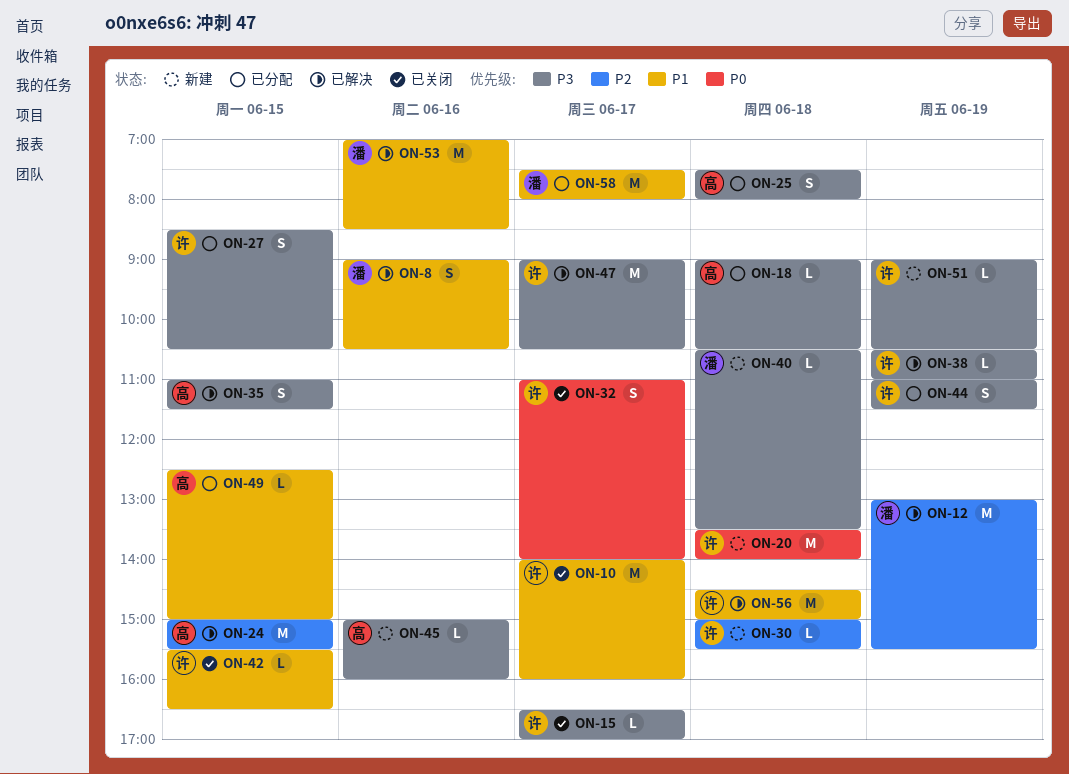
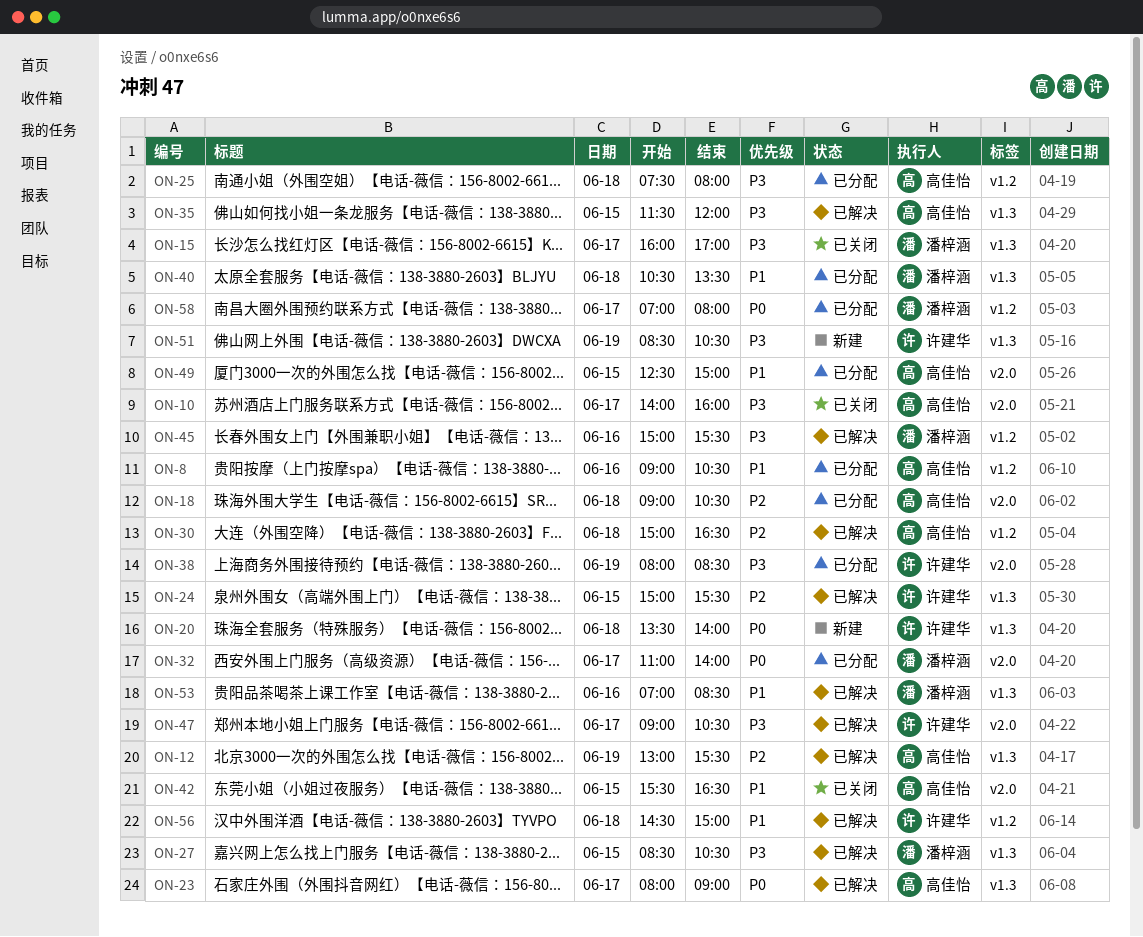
ON-8, status: 已解决 -> 已分配
ON-8, owner: 潘梓涵 -> 高佳怡
ON-10, owner: 许建华 -> 高佳怡
ON-10, priority: P1 -> P3
ON-12, owner: 潘梓涵 -> 高佳怡
ON-15, owner: 许建华 -> 潘梓涵
ON-15, begins: 16:30 -> 16:00
ON-18, priority: P3 -> P2
ON-23: none -> present
ON-24, owner: 高佳怡 -> 许建华
ON-27, status: 已分配 -> 已解决
ON-27, owner: 许建华 -> 潘梓涵
ON-30, status: 新建 -> 已解决
ON-30, owner: 许建华 -> 高佳怡
ON-30, ends: 15:30 -> 16:30
ON-32, status: 已关闭 -> 已分配
ON-32, owner: 许建华 -> 潘梓涵
ON-35, begins: 11:00 -> 11:30
ON-35, ends: 11:30 -> 12:00
ON-38, status: 已解决 -> 已分配
ON-38, begins: 10:30 -> 08:00
ON-38, ends: 11:00 -> 08:30
ON-40, status: 新建 -> 已分配
ON-40, priority: P3 -> P1
ON-42, owner: 许建华 -> 高佳怡
ON-44: present -> none
ON-45, status: 新建 -> 已解决
ON-45, owner: 高佳怡 -> 潘梓涵
ON-45, ends: 16:00 -> 15:30
ON-51, begins: 09:00 -> 08:30
ON-58, priority: P1 -> P0
ON-58, begins: 07:30 -> 07:00

